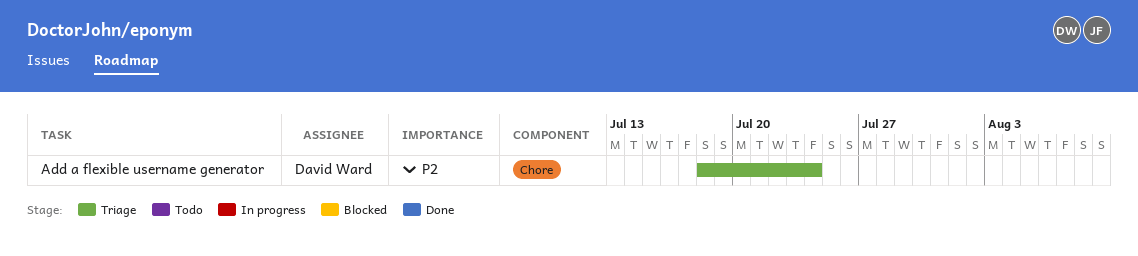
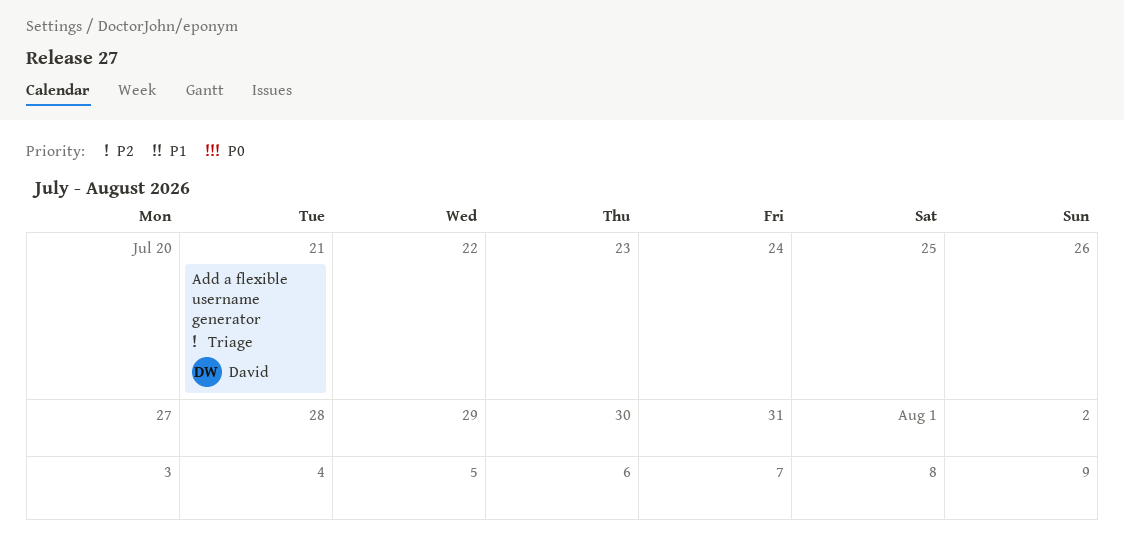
Add a flexible username generator, due: Jul 24 -> Jul 21

